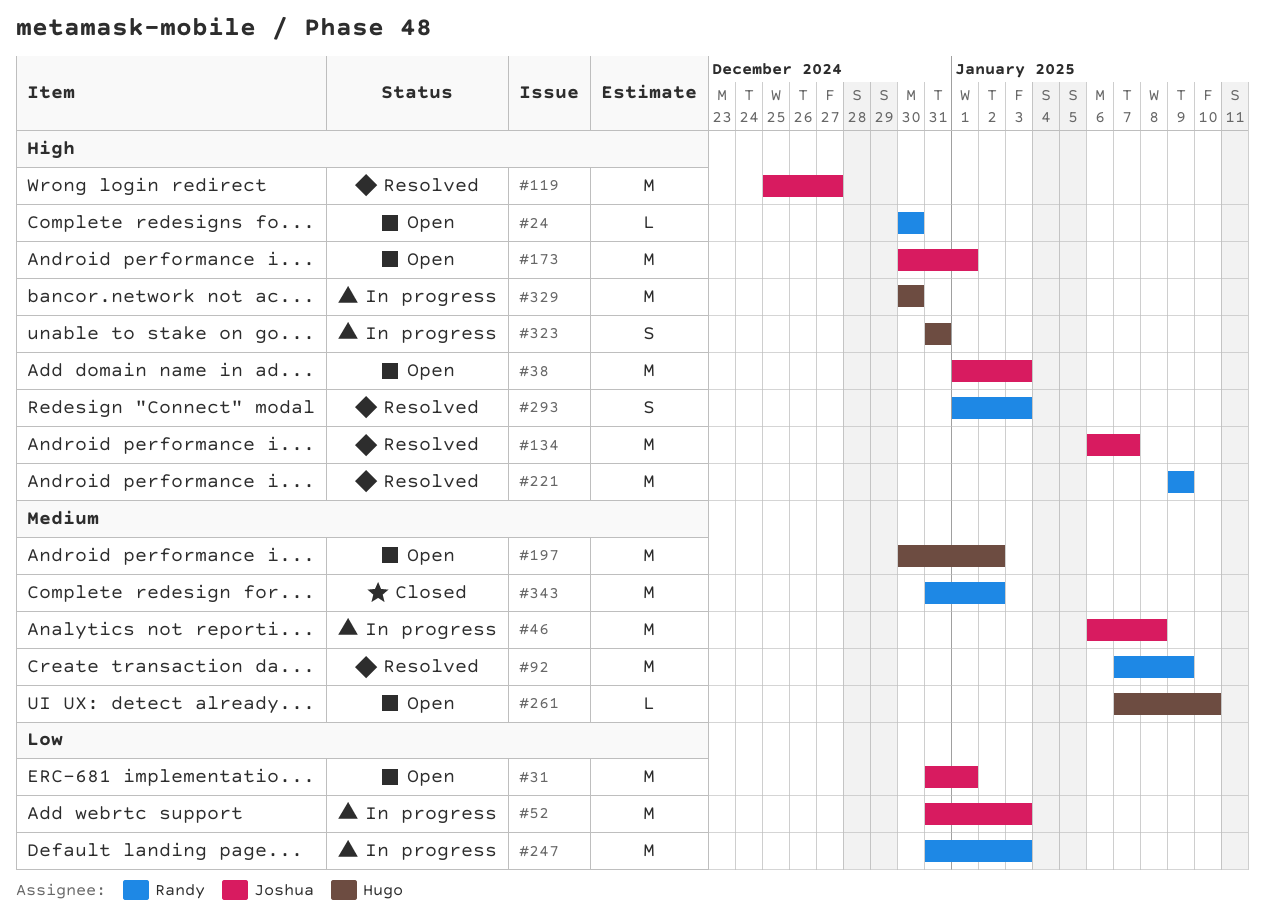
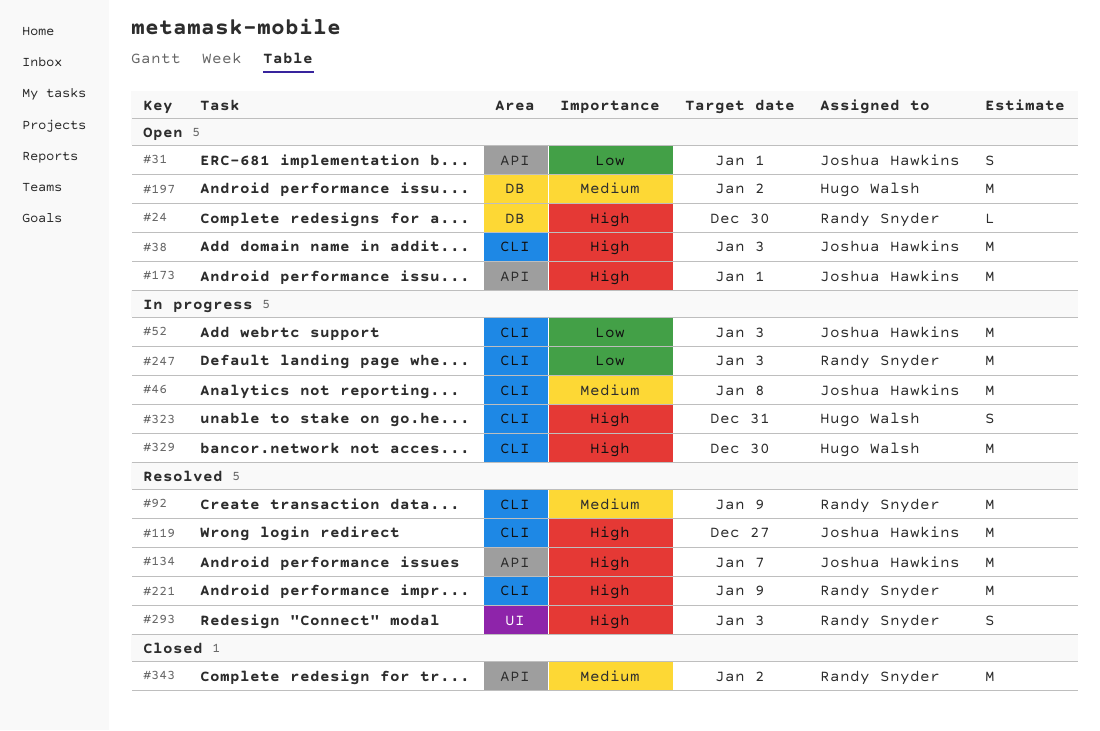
#31, estimate: M -> S
#261: present -> none

